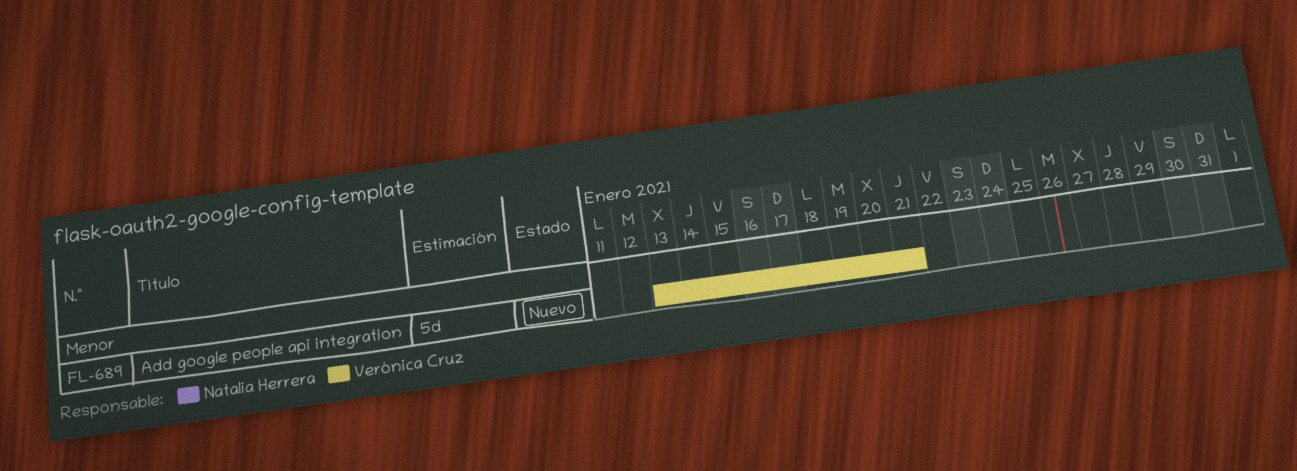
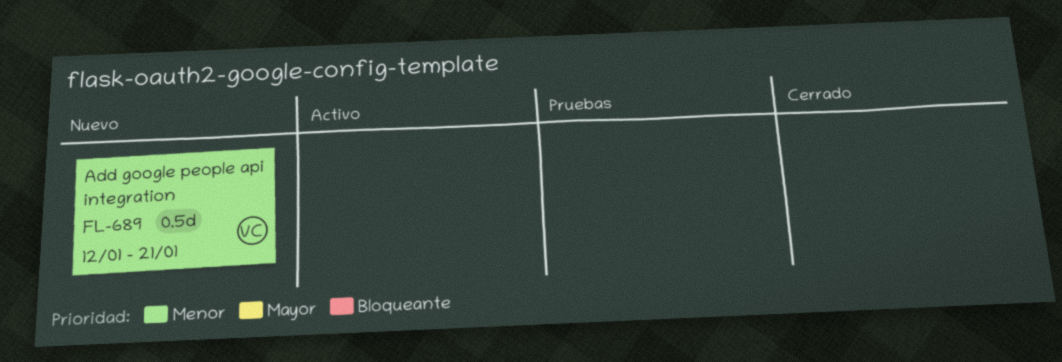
FL-689, estimate: 5d -> 0.5d
FL-689, start: Jan 13 -> Jan 12

